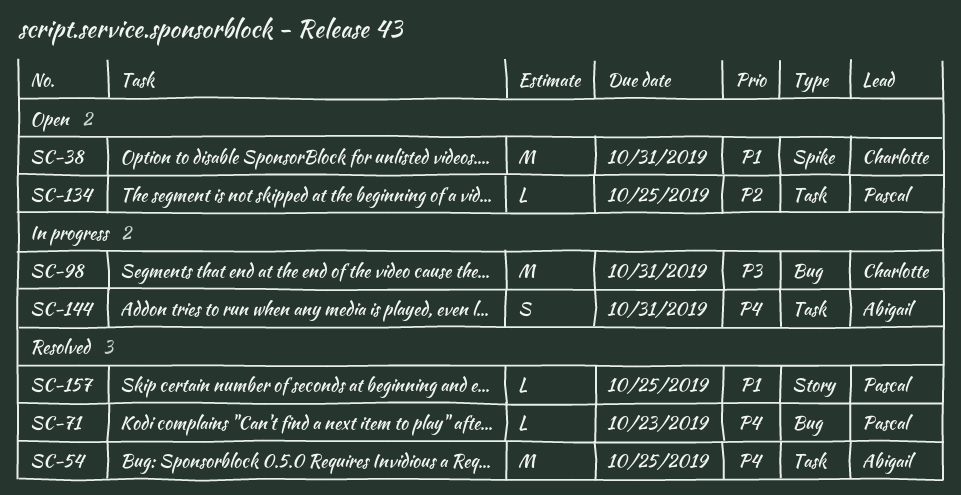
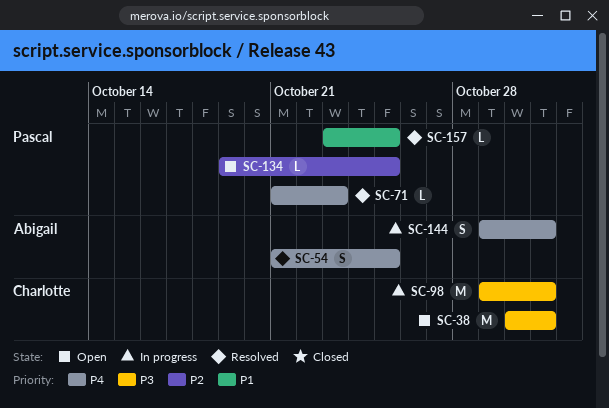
SC-38, priority: P1 -> P3
SC-54, estimate: M -> S

